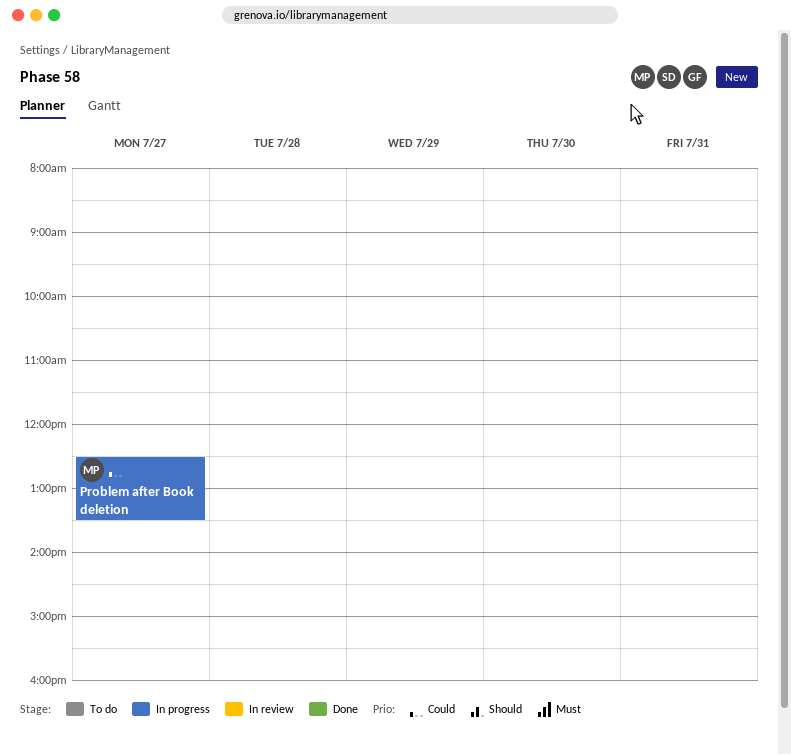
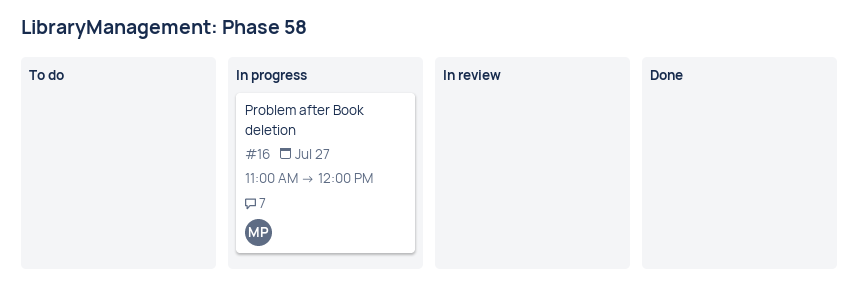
Problem after Book deletion, begins: 12:30 -> 11:00
Problem after Book deletion, ends: 13:30 -> 12:00

